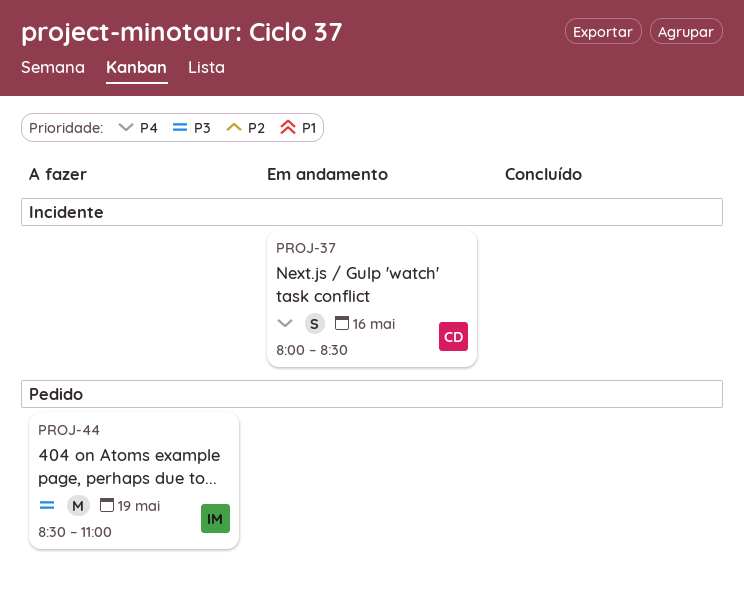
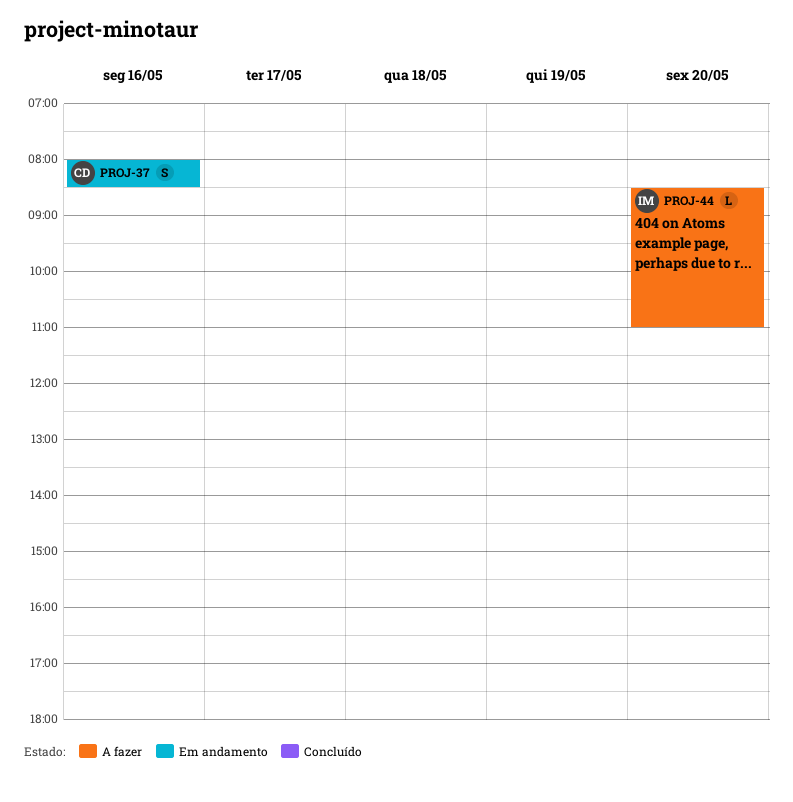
PROJ-44, estimate: M -> L
PROJ-44, day: May 19 -> May 20

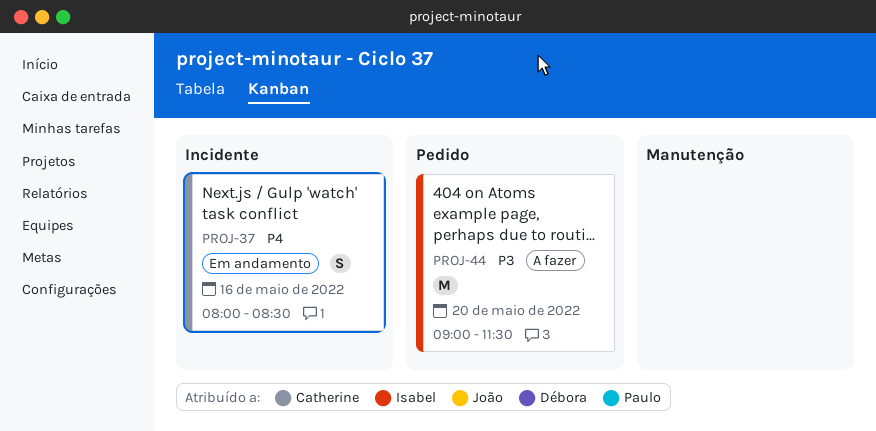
PROJ-44, estimate: L -> M
PROJ-44, begins: 08:30 -> 09:00
PROJ-44, ends: 11:00 -> 11:30

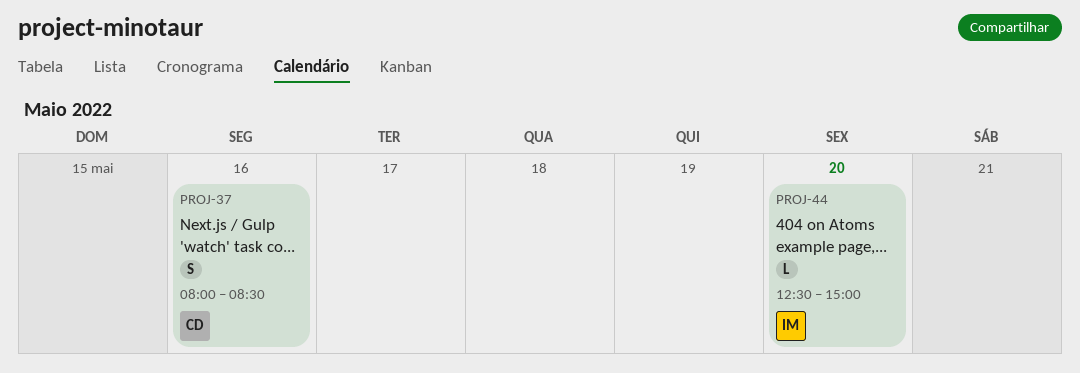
PROJ-44, estimate: M -> L
PROJ-44, begins: 09:00 -> 12:30
PROJ-44, ends: 11:30 -> 15:00

